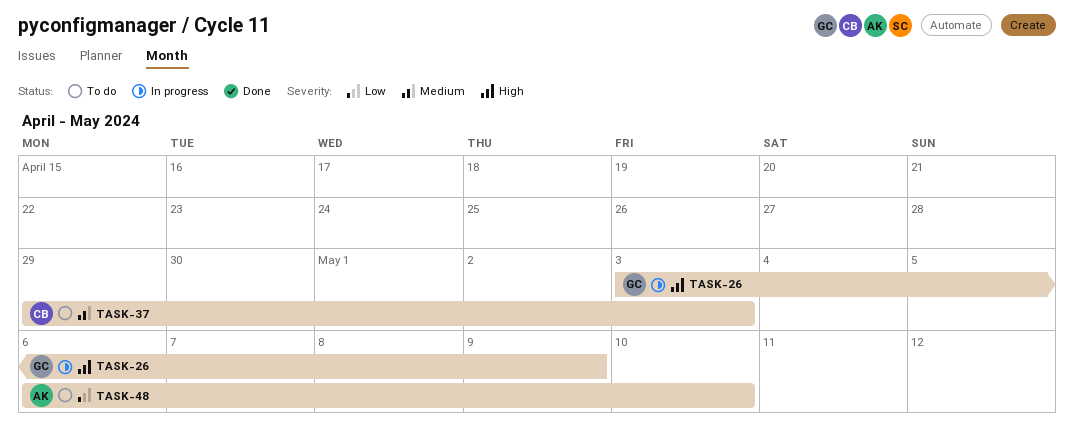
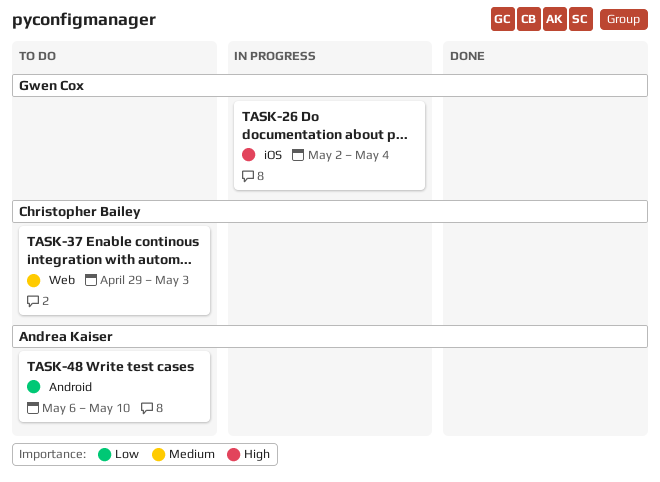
TASK-26, start: May 3 -> May 2
TASK-26, due: May 9 -> May 4

